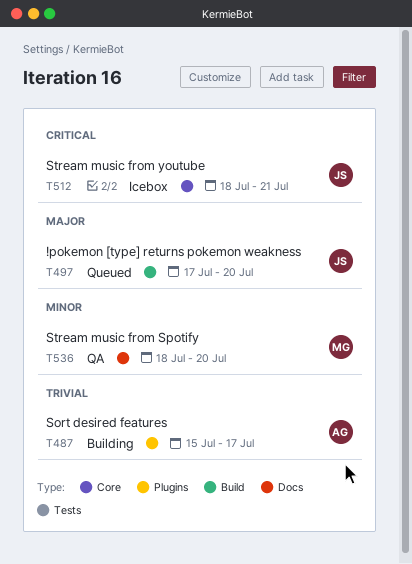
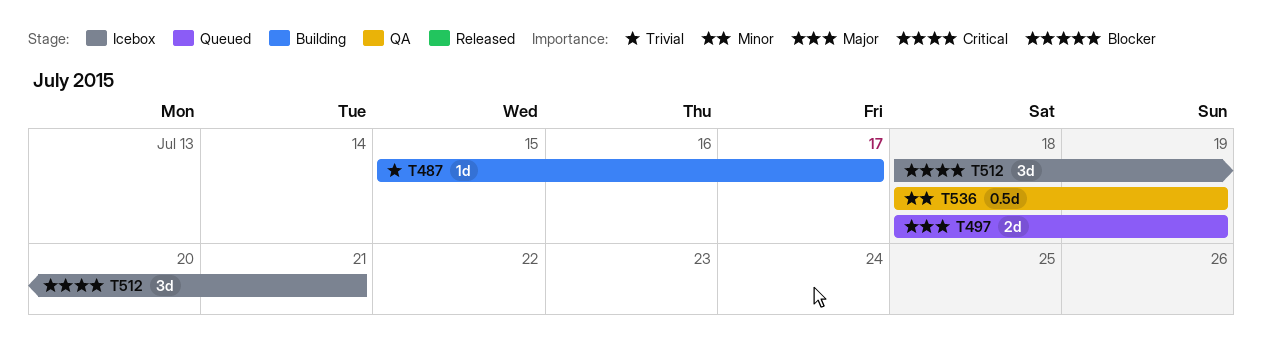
T497, start: Jul 17 -> Jul 18
T497, due: Jul 20 -> Jul 19
T536, due: Jul 20 -> Jul 19

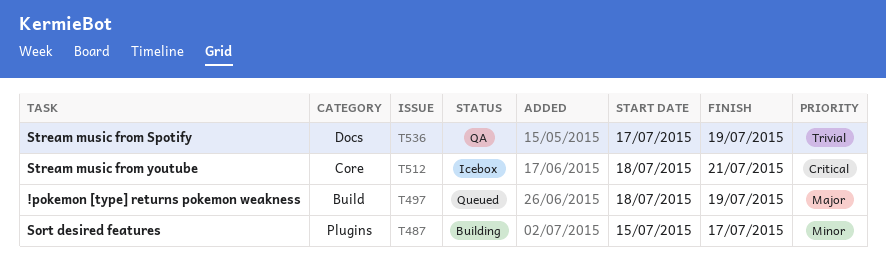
T487, priority: Trivial -> Minor
T536, priority: Minor -> Trivial
T536, start: Jul 18 -> Jul 17

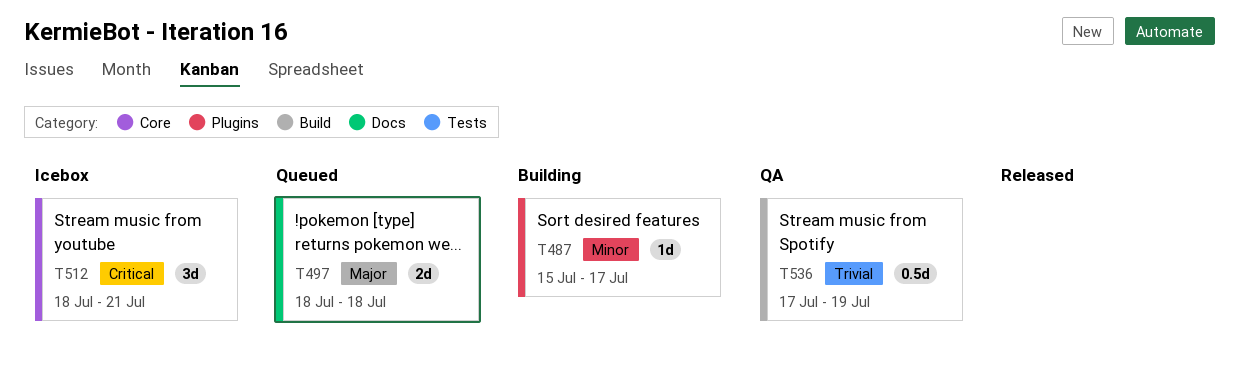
T497, label: Build -> Docs
T497, due: Jul 19 -> Jul 18
T536, label: Docs -> Build

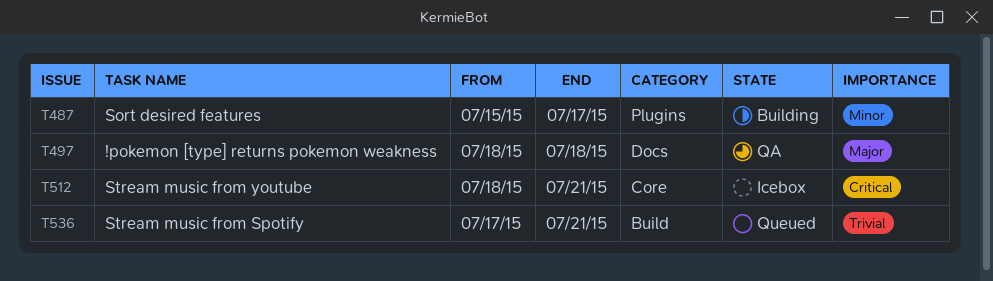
T497, status: Queued -> QA
T536, status: QA -> Queued
T536, due: Jul 19 -> Jul 21

